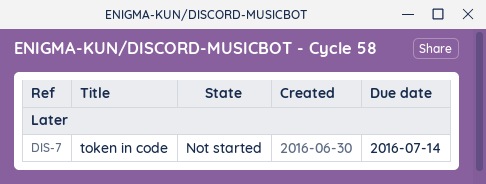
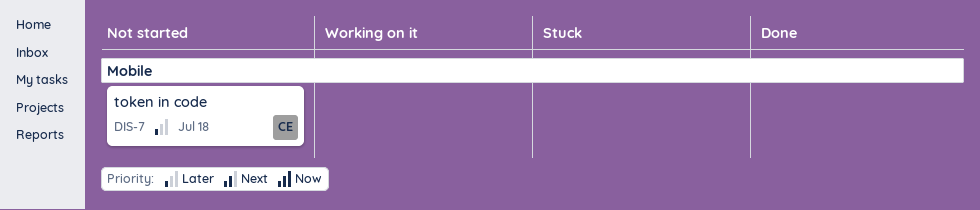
DIS-7, due: Jul 14 -> Jul 18

